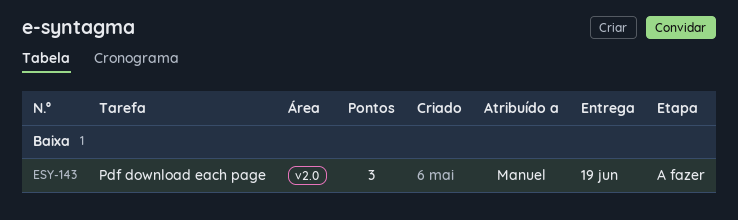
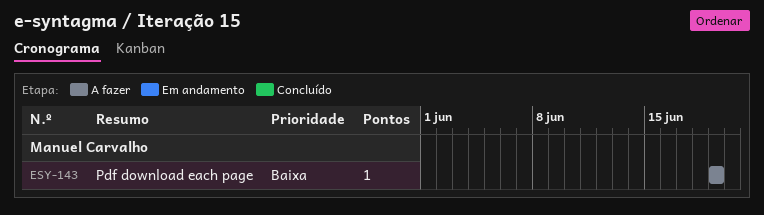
ESY-143, estimate: 3 -> 1

